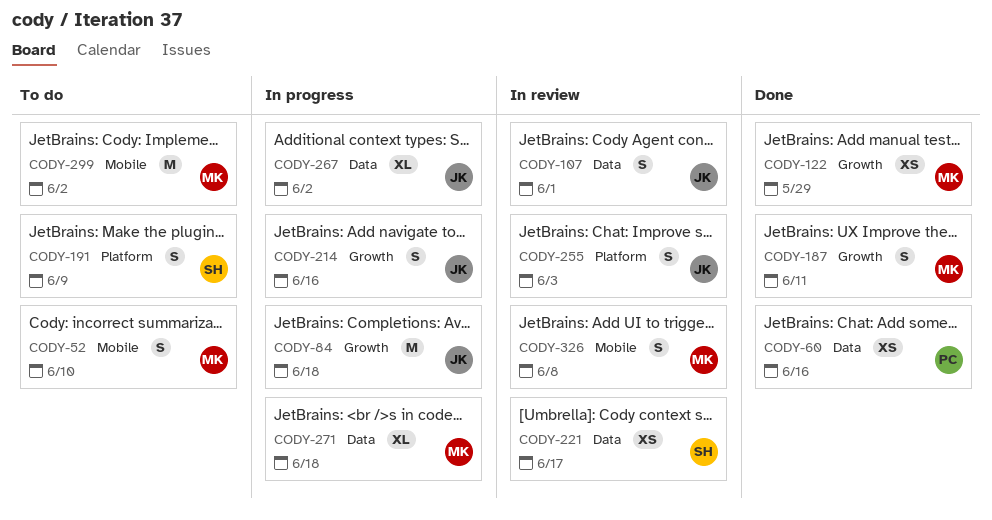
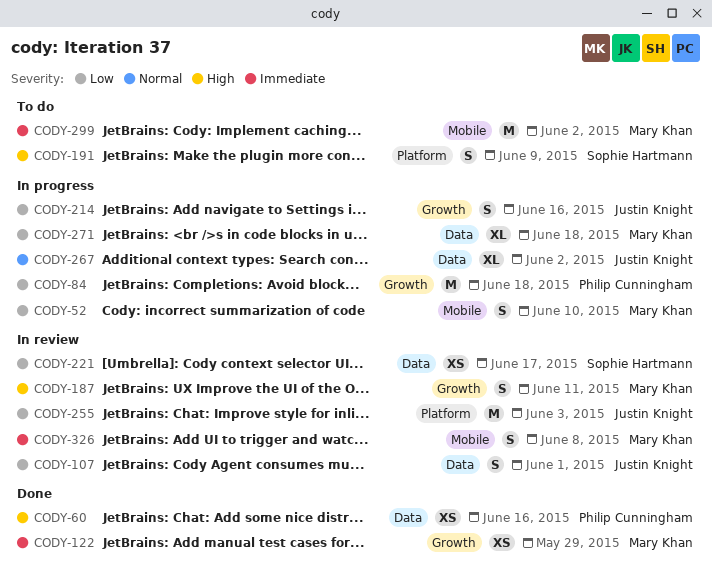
CODY-52, status: To do -> In progress
CODY-84, owner: Justin Knight -> Philip Cunningham
CODY-187, status: Done -> In review
CODY-255, estimate: S -> M

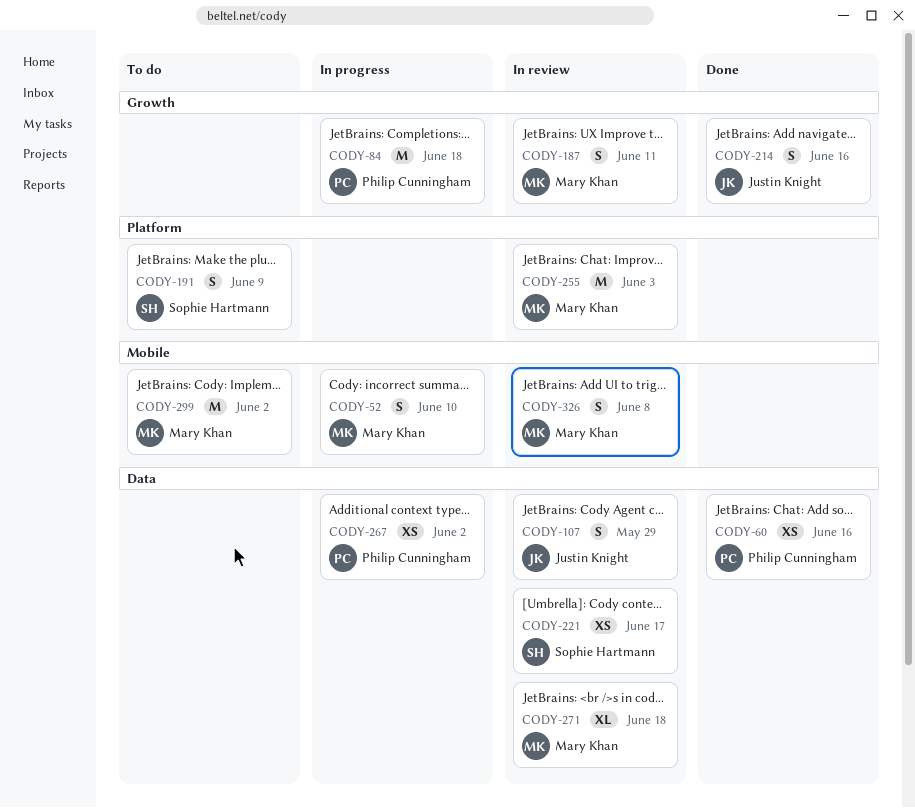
CODY-107, due: Jun 1 -> May 29
CODY-122: present -> none
CODY-214, status: In progress -> Done
CODY-255, owner: Justin Knight -> Mary Khan
CODY-267, owner: Justin Knight -> Philip Cunningham
CODY-267, estimate: XL -> XS
CODY-271, status: In progress -> In review

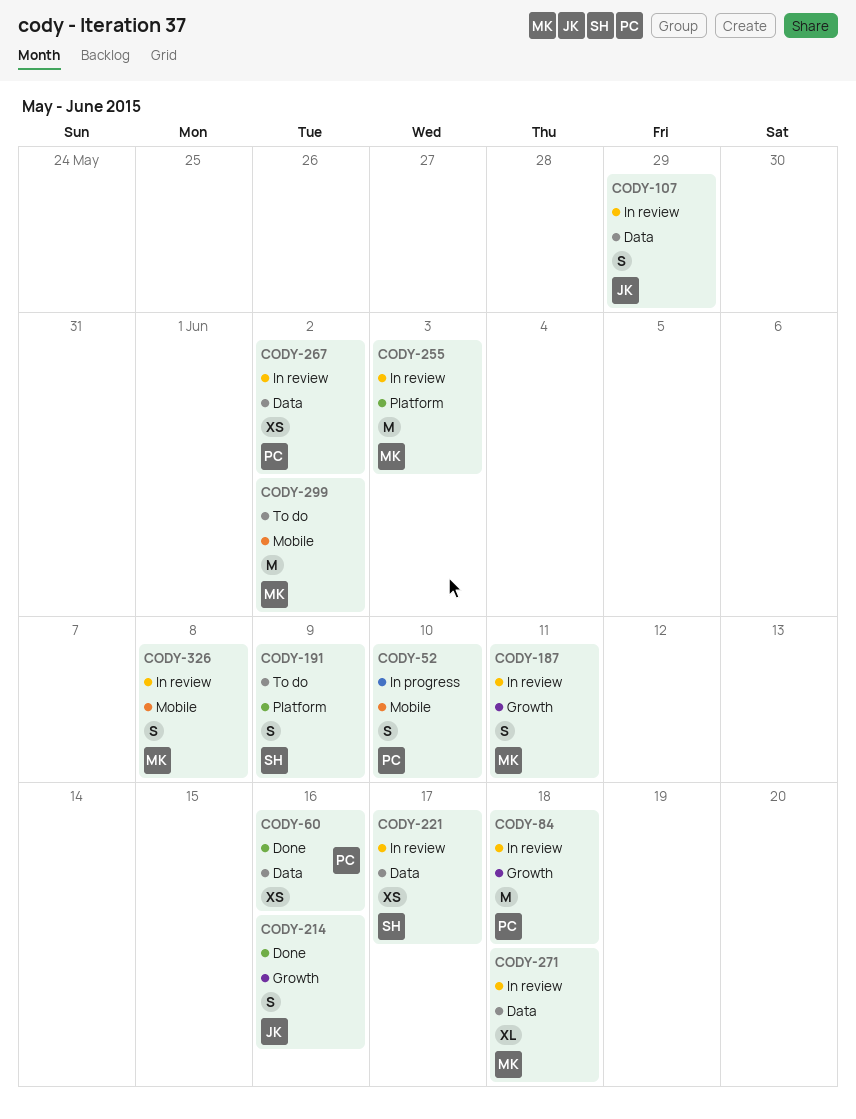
CODY-52, owner: Mary Khan -> Philip Cunningham
CODY-84, status: In progress -> In review
CODY-267, status: In progress -> In review

